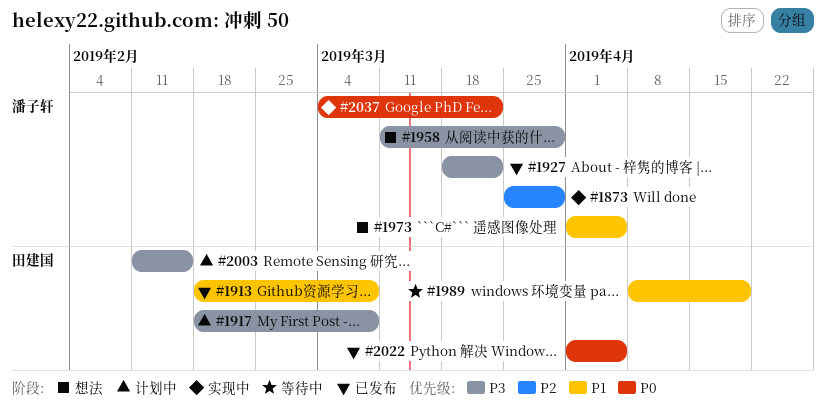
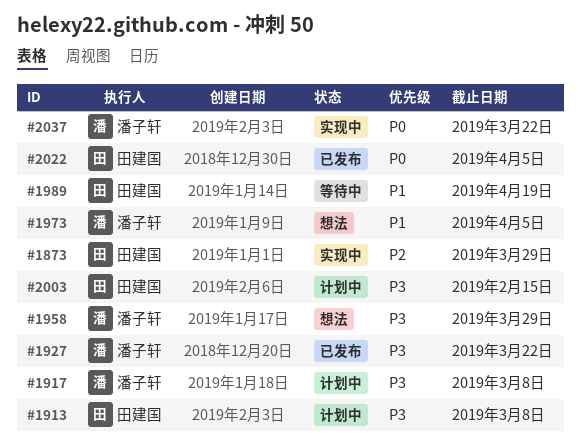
#1873, owner: 潘子轩 -> 田建国
#1913, status: 已发布 -> 计划中
#1913, priority: P1 -> P3
#1917, owner: 田建国 -> 潘子轩

